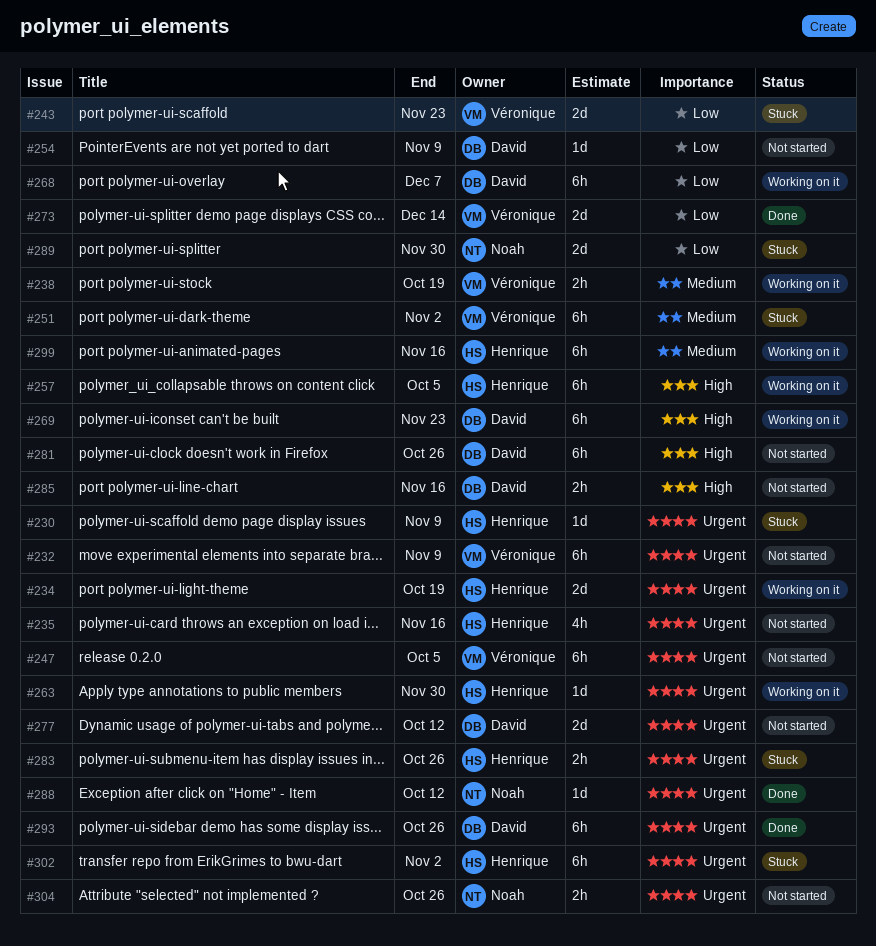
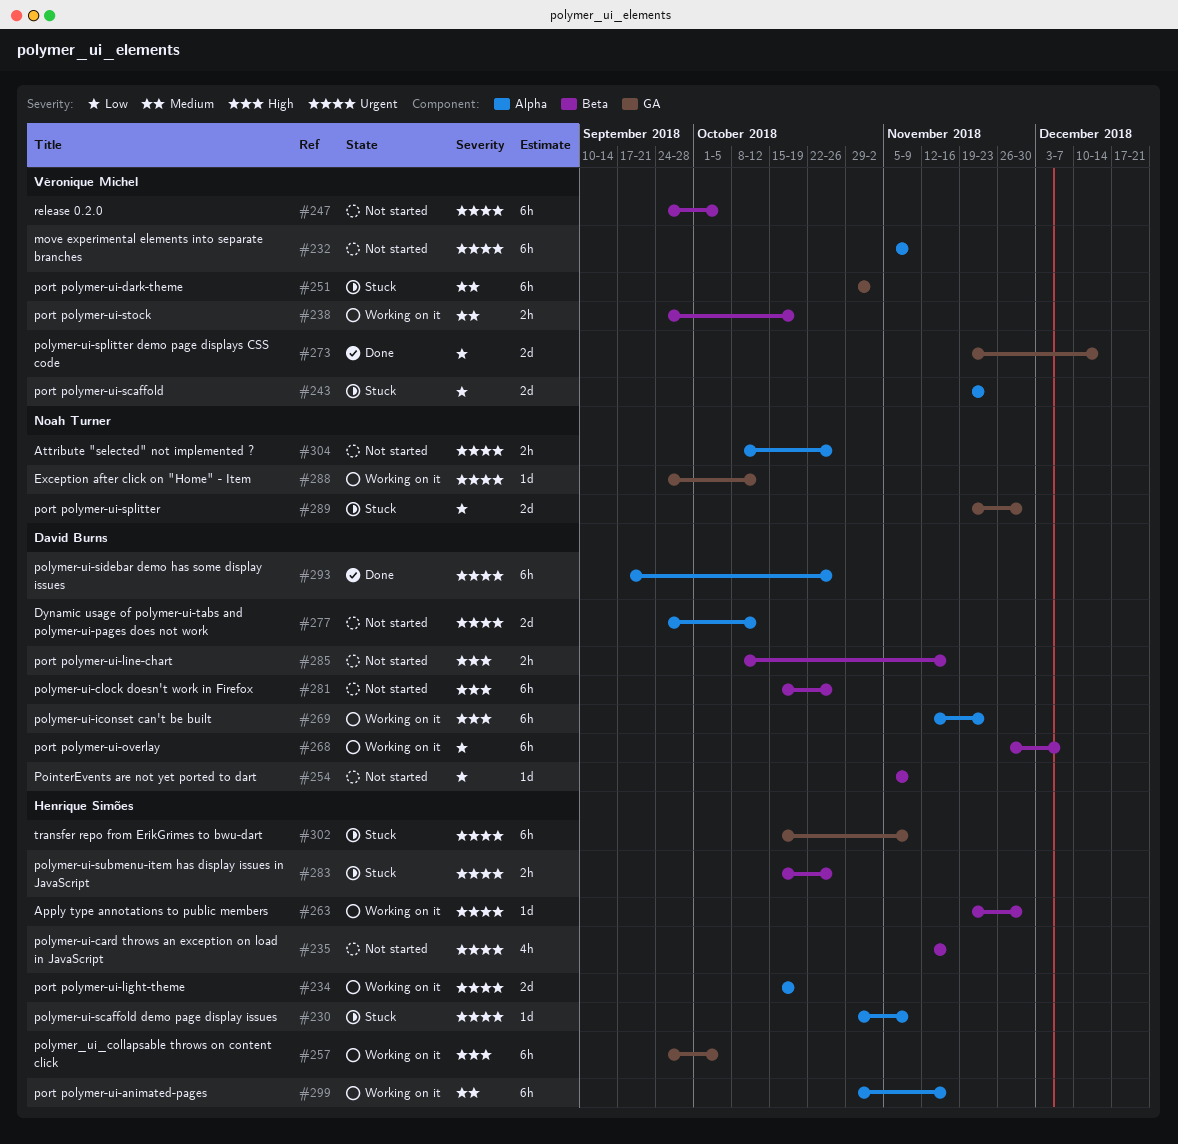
#288, status: Done -> Working on it
#302, due: Nov 2 -> Nov 9

